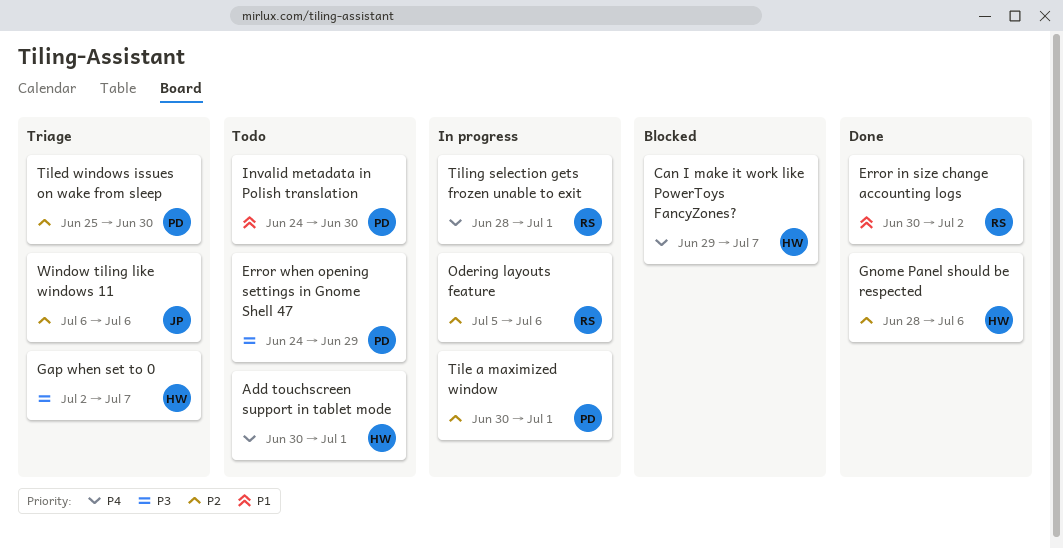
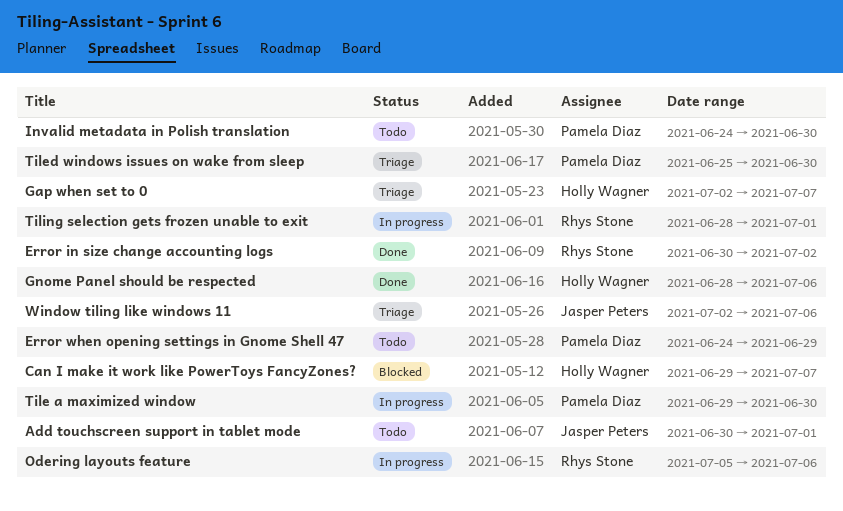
Add touchscreen support in tablet mode, owner: Holly Wagner -> Jasper Peters
Tile a maximized window, start: Jun 30 -> Jun 29
Tile a maximized window, due: Jul 1 -> Jun 30
Window tiling like windows 11, start: Jul 6 -> Jul 2

